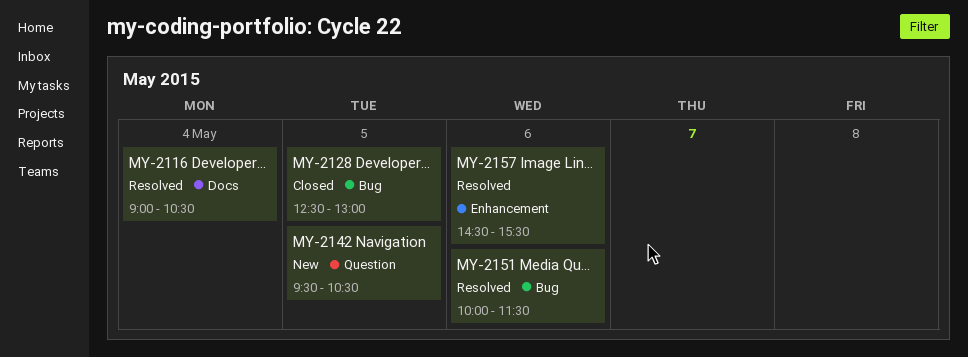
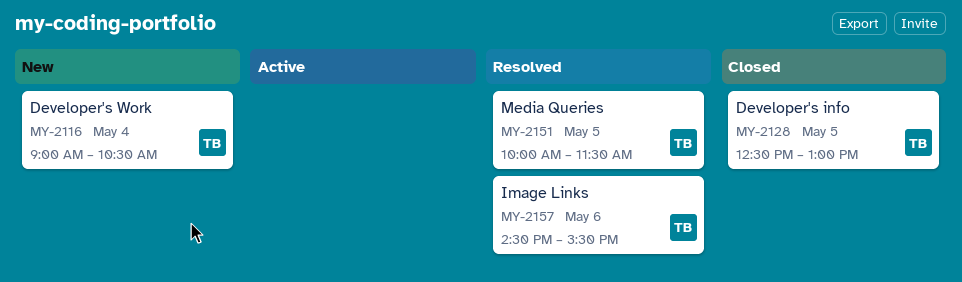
MY-2116, status: Resolved -> New
MY-2142: present -> none
MY-2151, day: May 6 -> May 5

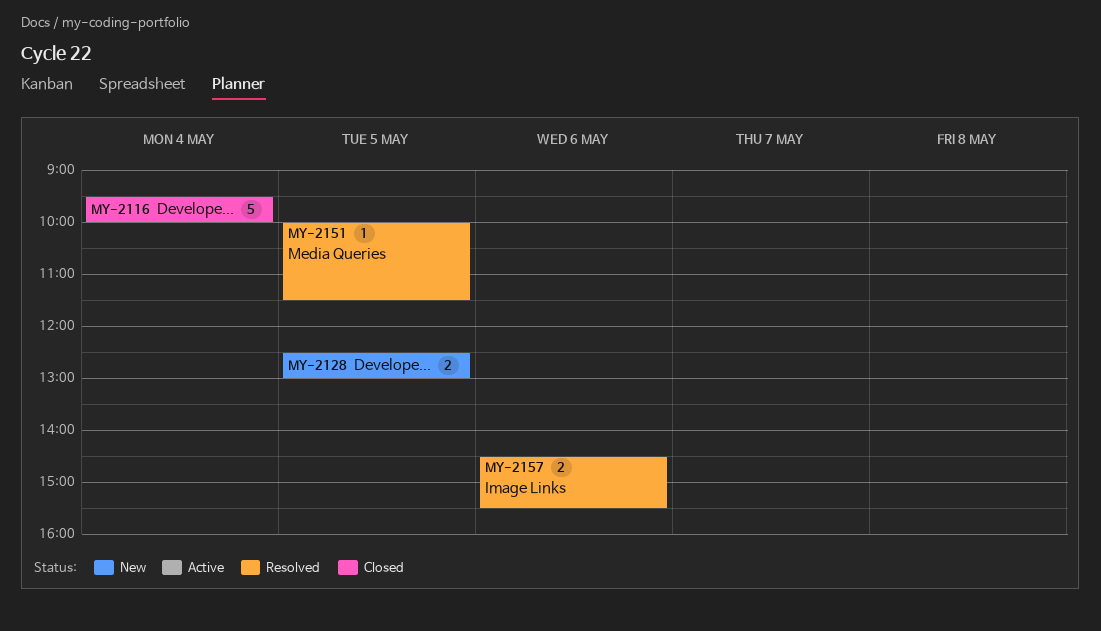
MY-2116, status: New -> Closed
MY-2116, begins: 09:00 -> 09:30
MY-2116, ends: 10:30 -> 10:00
MY-2128, status: Closed -> New

